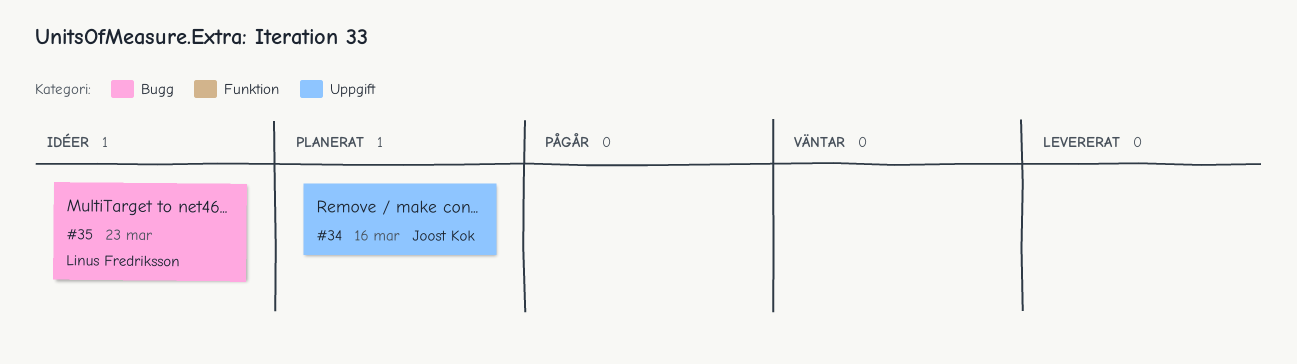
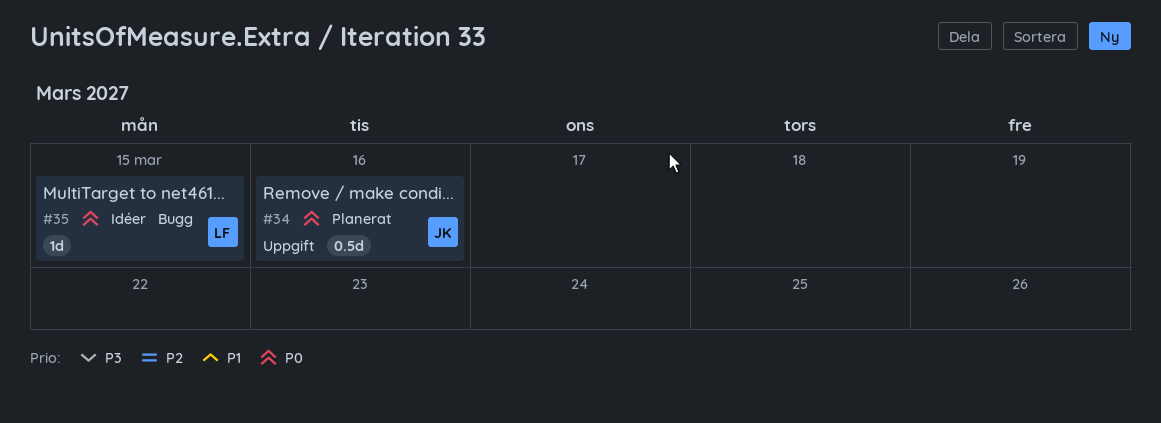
#35, due: Mar 23 -> Mar 15

